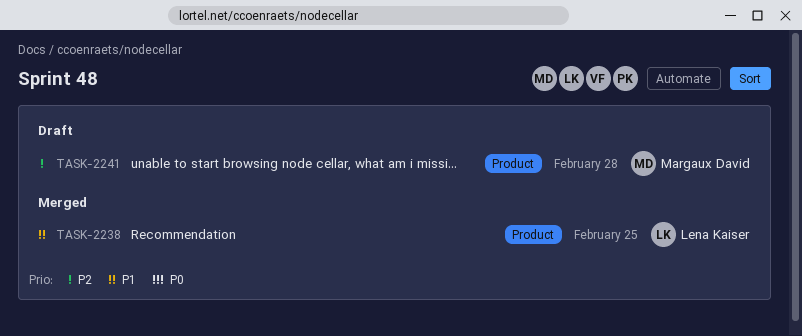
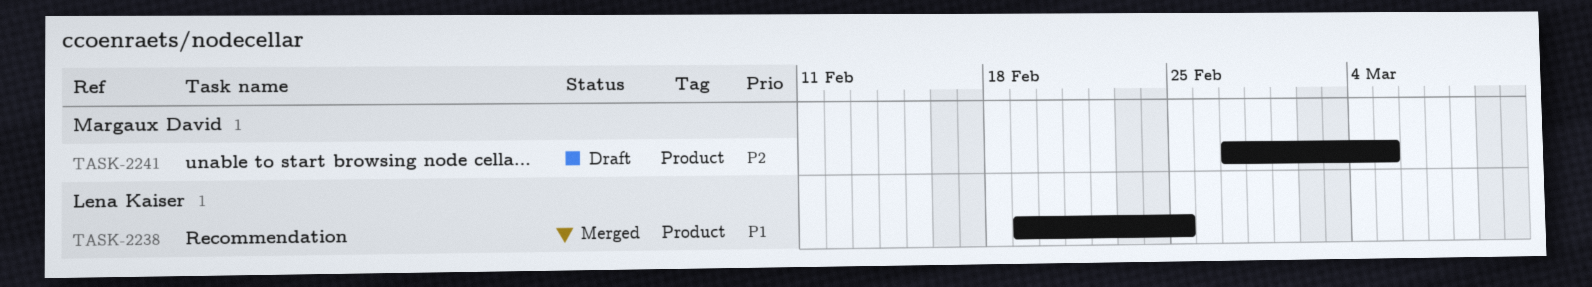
TASK-2241, due: Feb 28 -> Mar 5

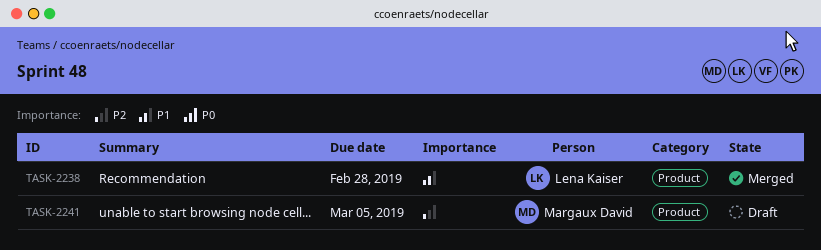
TASK-2238, due: Feb 25 -> Feb 28

